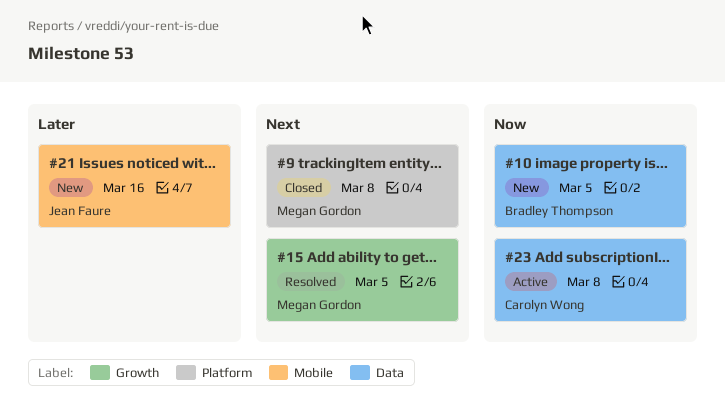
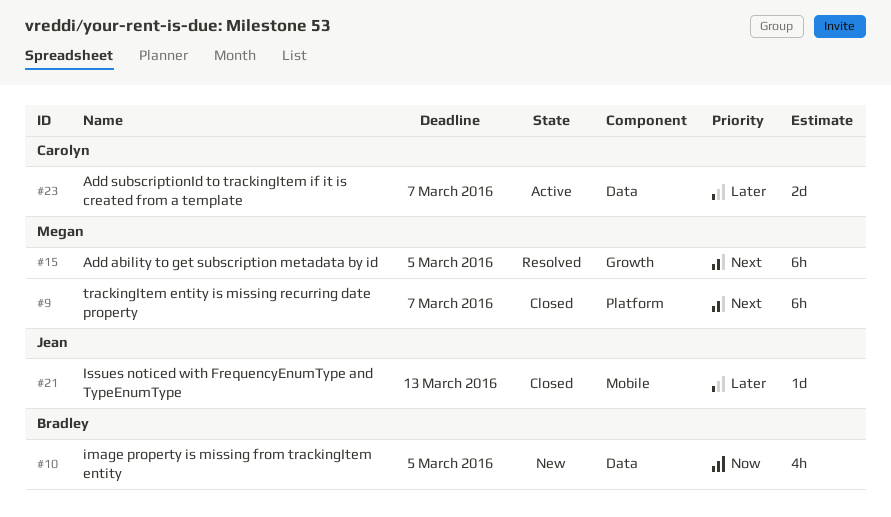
#9, due: Mar 8 -> Mar 7
#21, status: New -> Closed
#21, due: Mar 16 -> Mar 13
#23, priority: Now -> Later
#23, due: Mar 8 -> Mar 7

